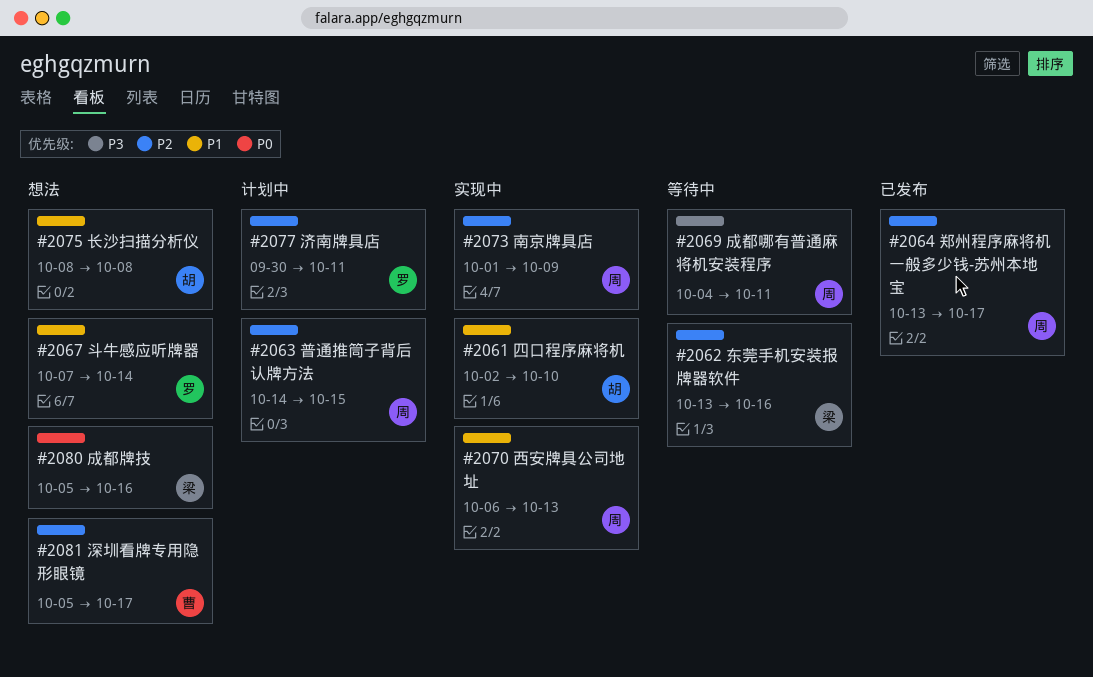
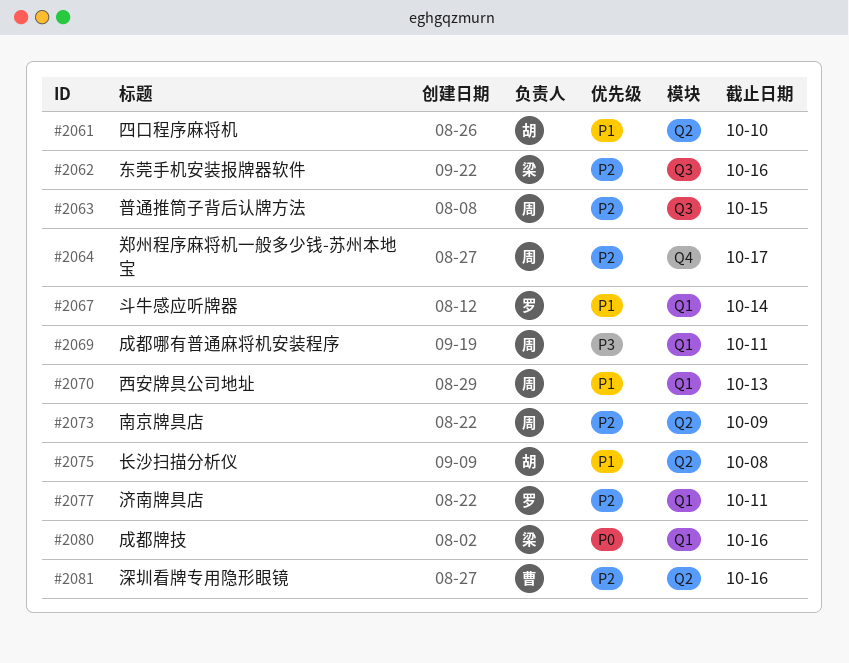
#2081, due: Oct 17 -> Oct 16

